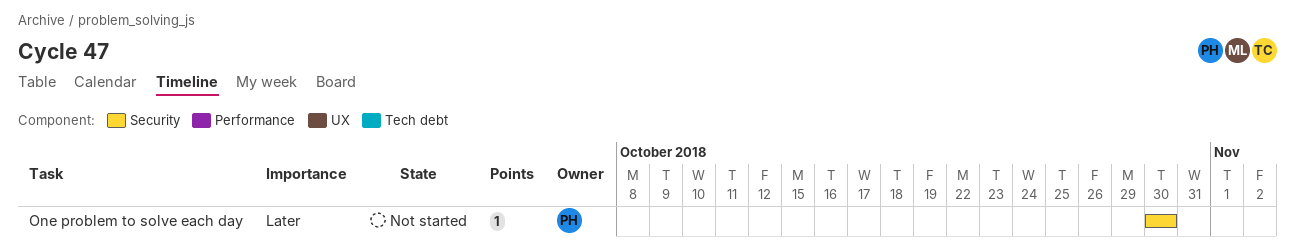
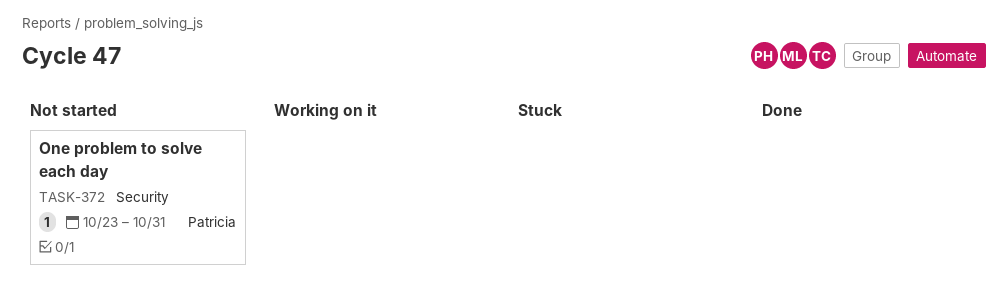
One problem to solve each day, start: Oct 30 -> Oct 23
One problem to solve each day, due: Oct 30 -> Oct 31

